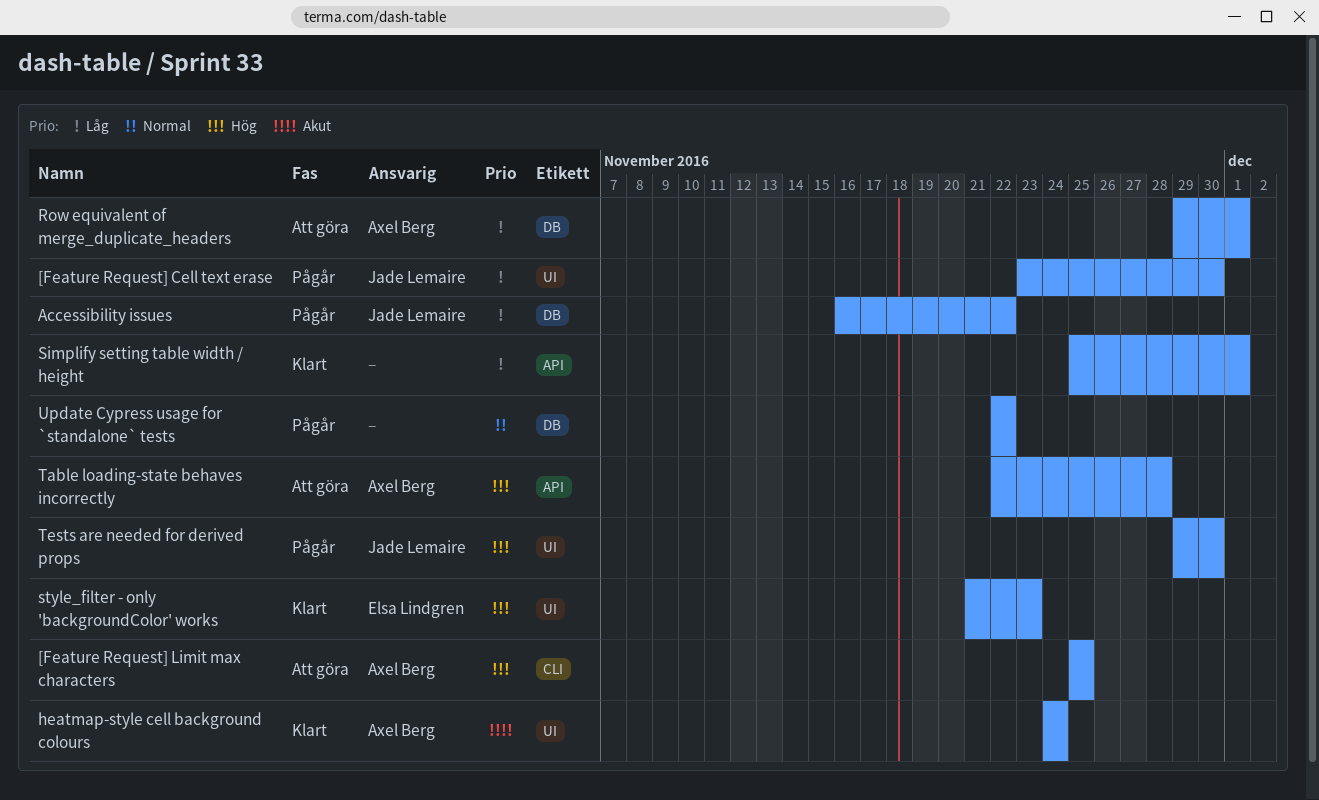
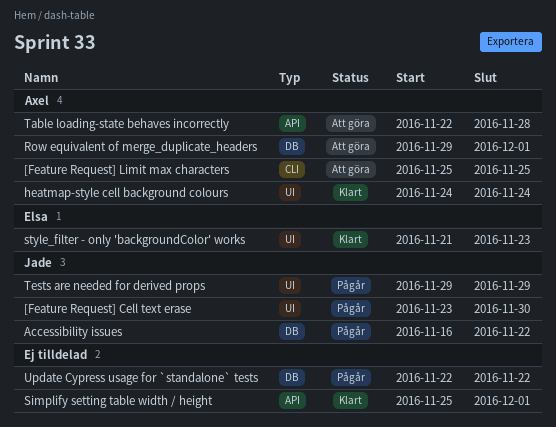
Tests are needed for derived props, due: Nov 30 -> Nov 29

